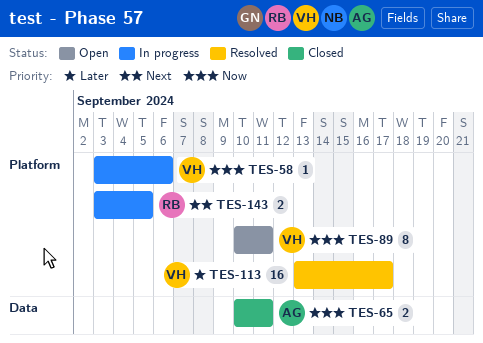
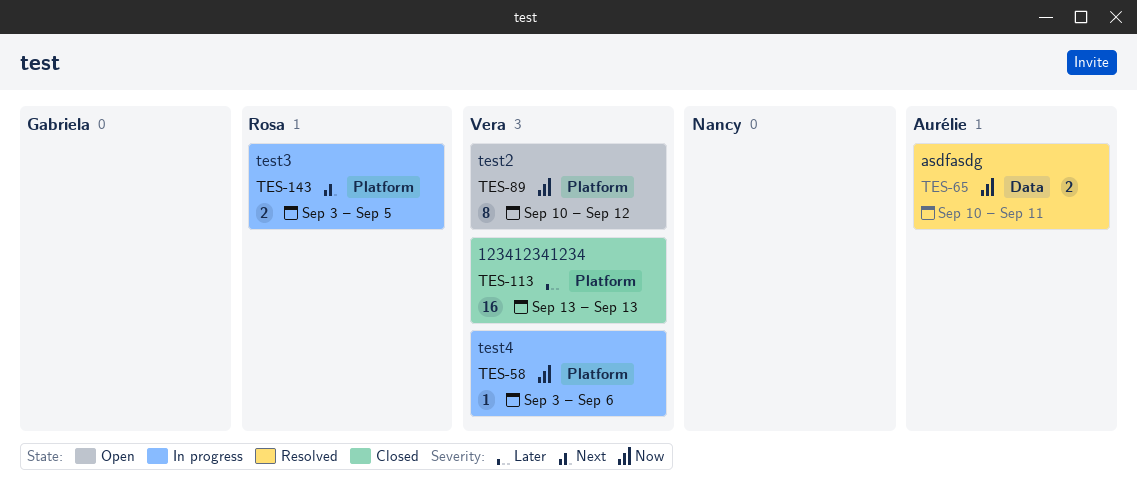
TES-65, status: Closed -> Resolved
TES-89, due: Sep 11 -> Sep 12
TES-113, status: Resolved -> Closed
TES-113, due: Sep 17 -> Sep 13

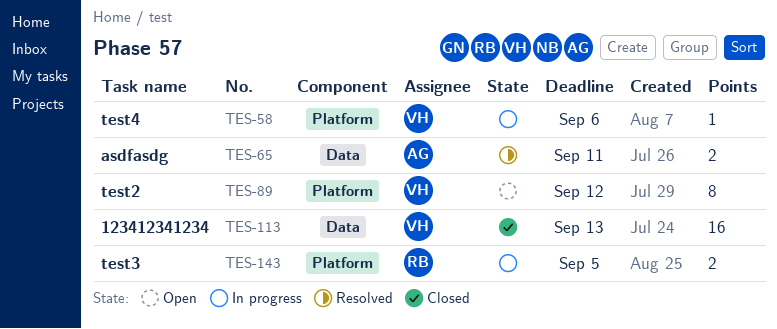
TES-113, label: Platform -> Data

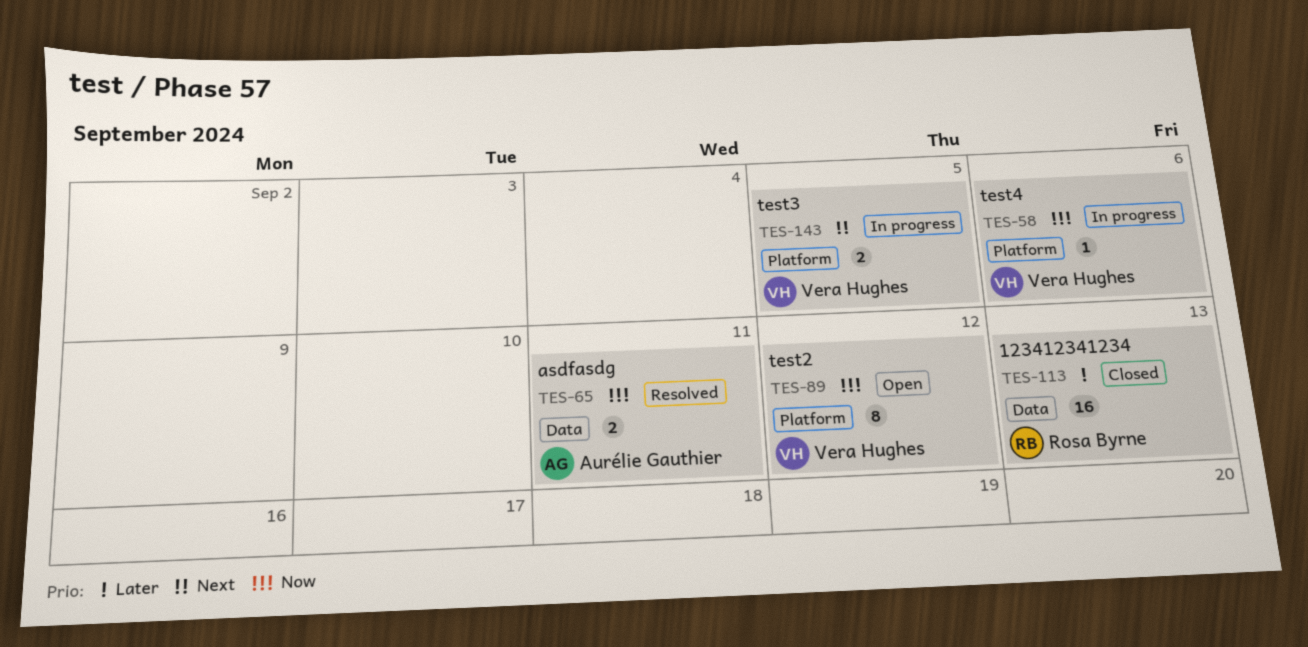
TES-113, owner: Vera Hughes -> Rosa Byrne
TES-143, owner: Rosa Byrne -> Vera Hughes

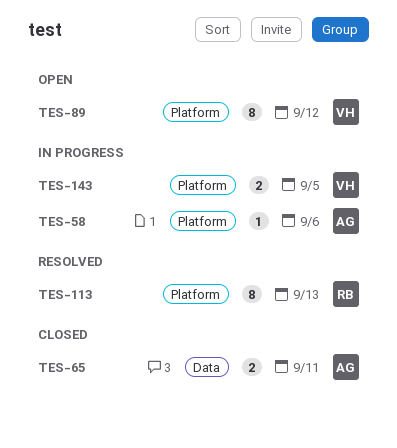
TES-58, owner: Vera Hughes -> Aurélie Gauthier
TES-65, status: Resolved -> Closed
TES-113, status: Closed -> Resolved
TES-113, label: Data -> Platform
TES-113, estimate: 16 -> 8

